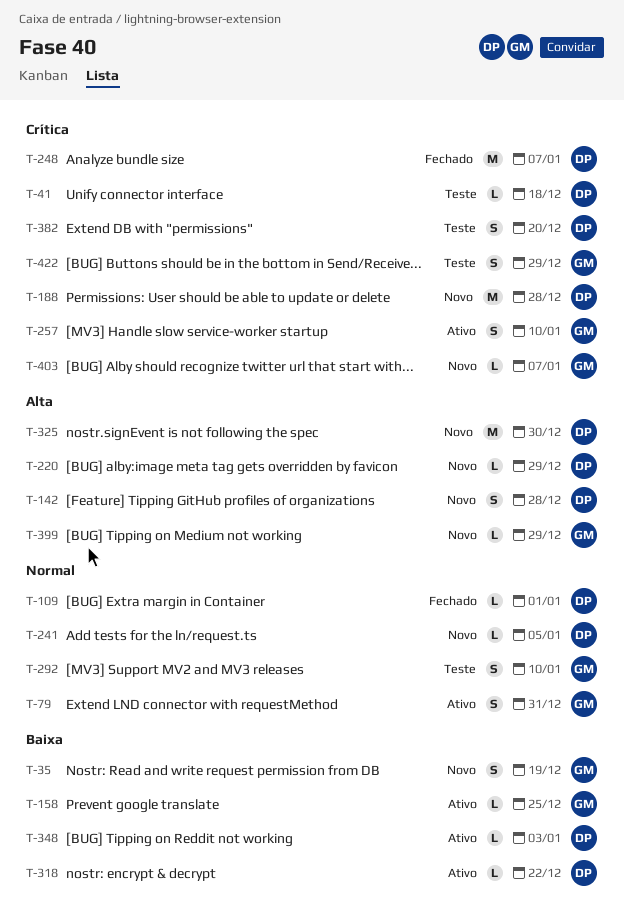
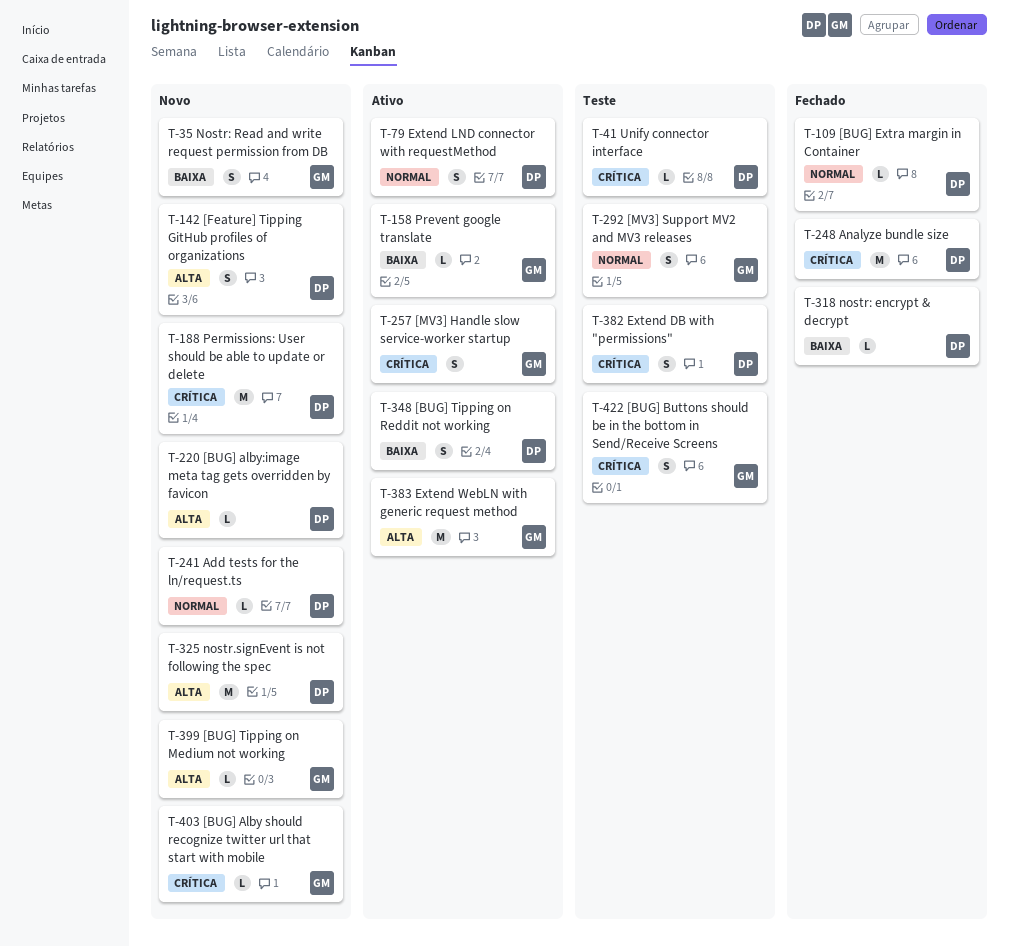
T-79, owner: GM -> DP
T-318, status: Ativo -> Fechado
T-348, estimate: L -> S
T-383: none -> present

